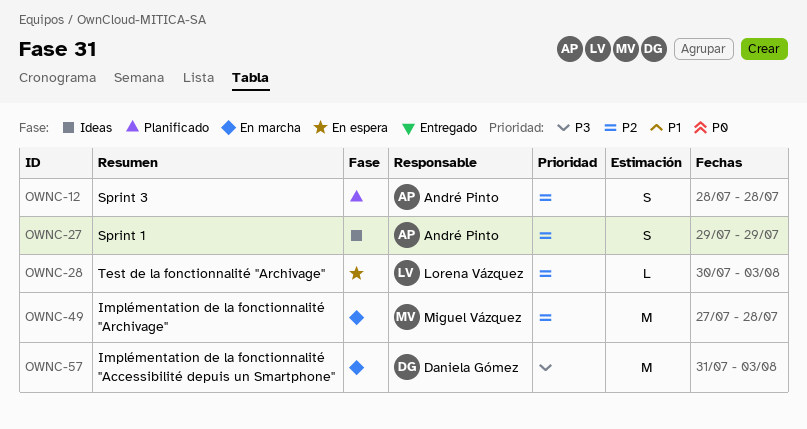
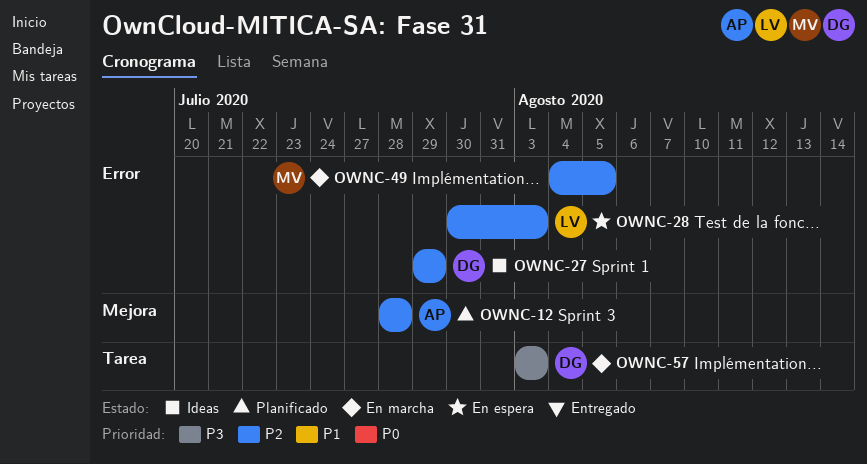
OWNC-27, owner: André Pinto -> Daniela Gómez
OWNC-49, start: Jul 27 -> Aug 4
OWNC-49, due: Jul 28 -> Aug 5
OWNC-57, start: Jul 31 -> Aug 3

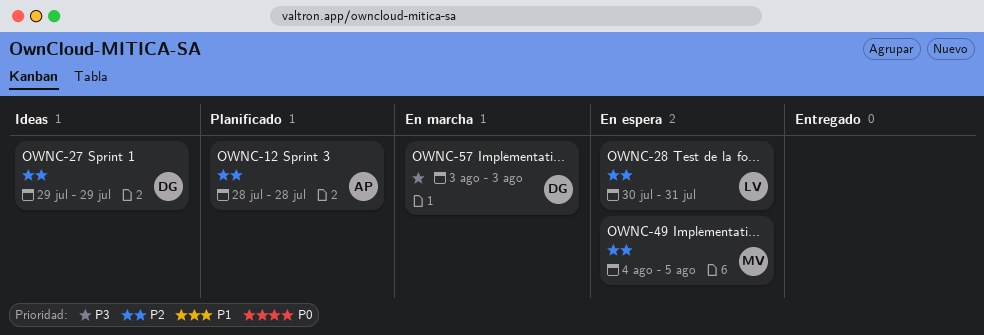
OWNC-28, due: Aug 3 -> Jul 31
OWNC-49, status: En marcha -> En espera

